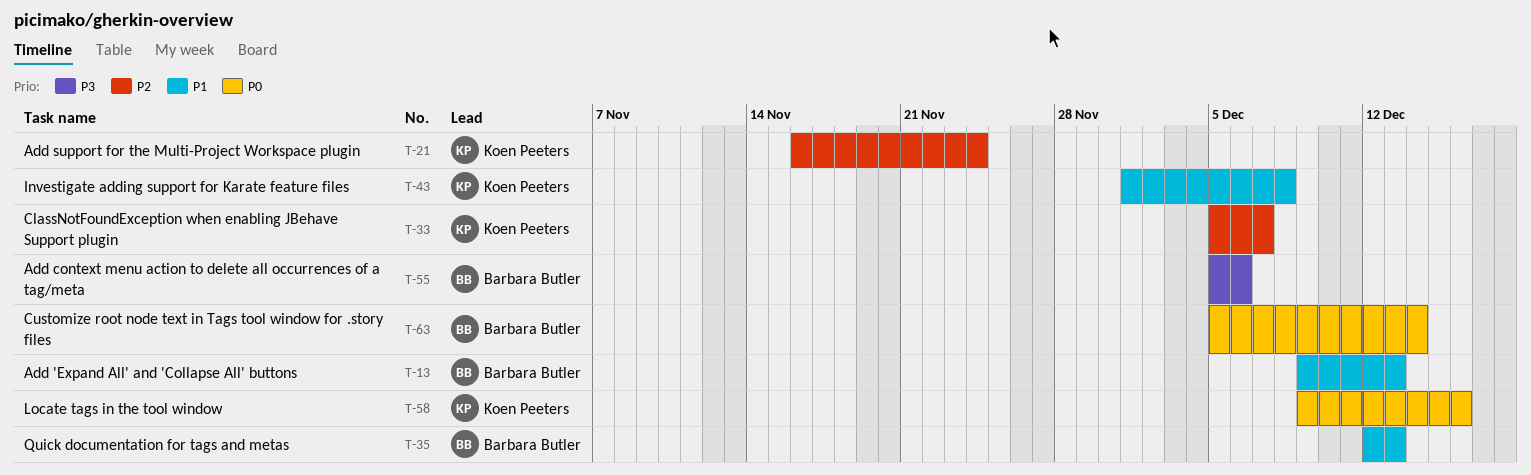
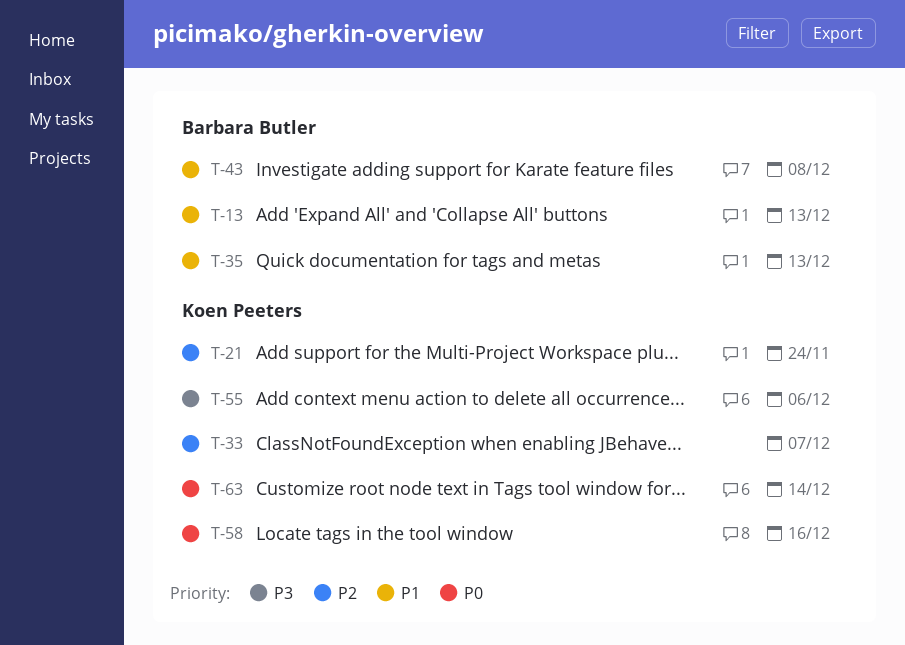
T-43, owner: Koen Peeters -> Barbara Butler
T-55, owner: Barbara Butler -> Koen Peeters
T-63, owner: Barbara Butler -> Koen Peeters

